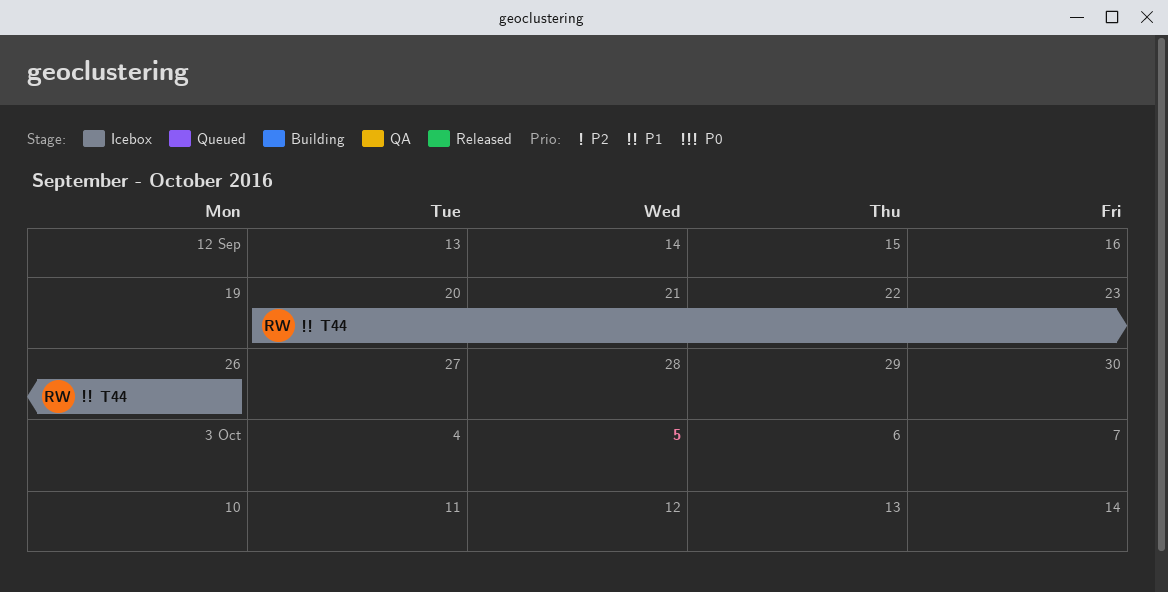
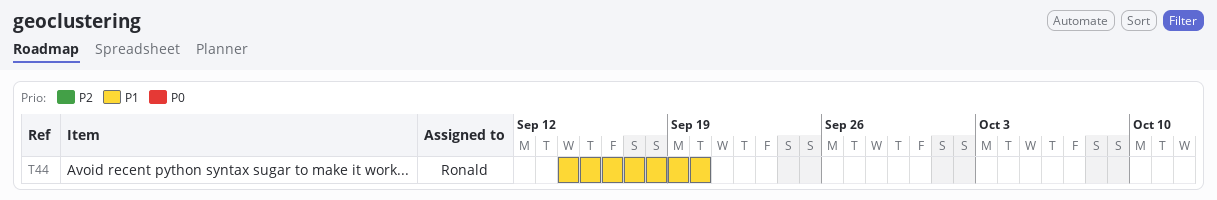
T44, start: Sep 20 -> Sep 14
T44, due: Sep 26 -> Sep 20

